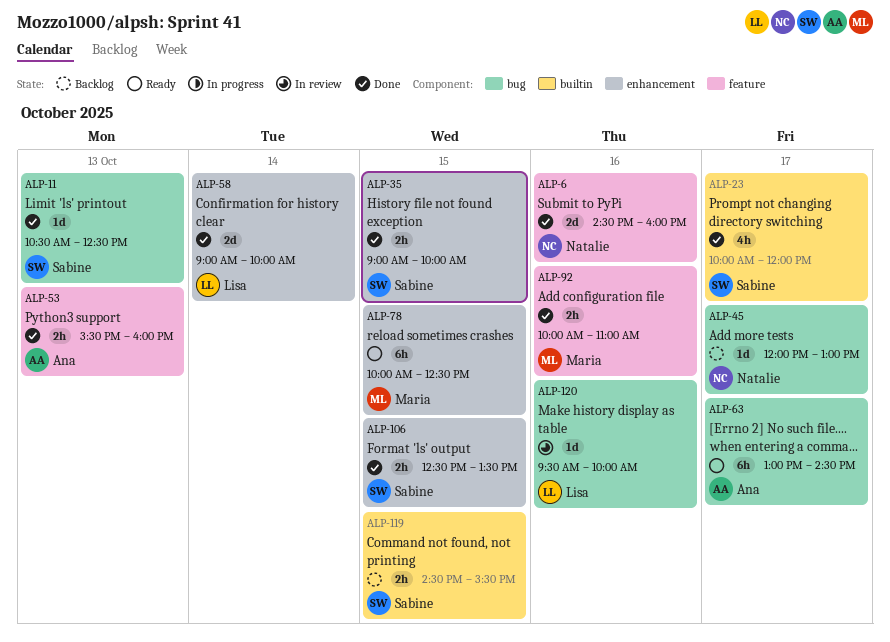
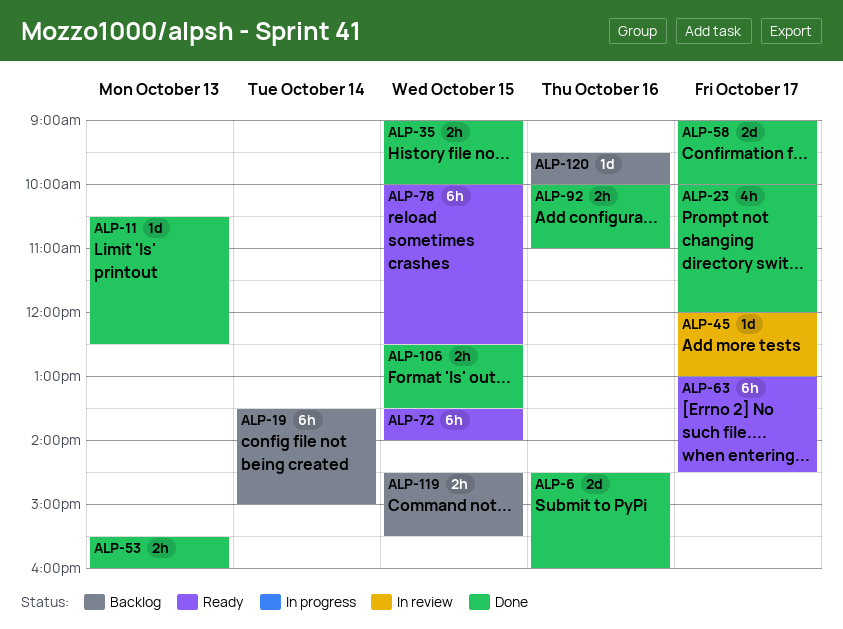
ALP-19: none -> present
ALP-45, status: Backlog -> In review
ALP-58, day: Oct 14 -> Oct 17
ALP-72: none -> present
ALP-120, status: In review -> Backlog

